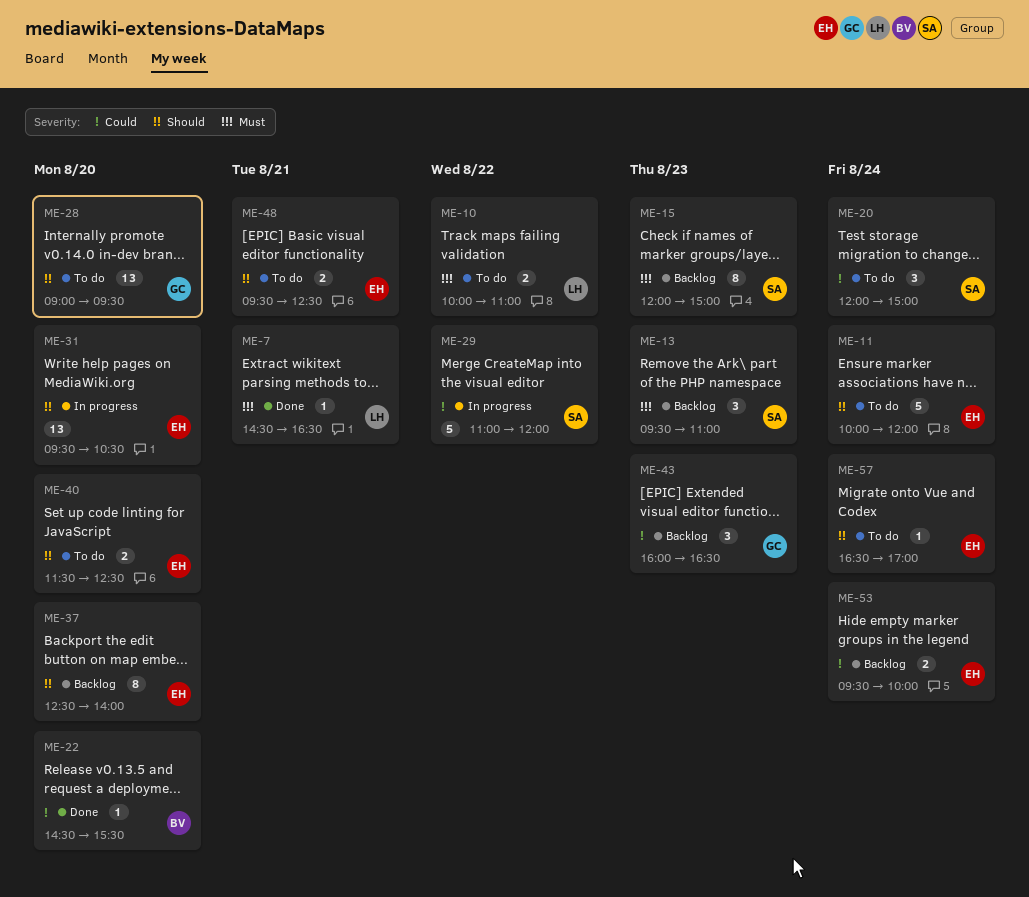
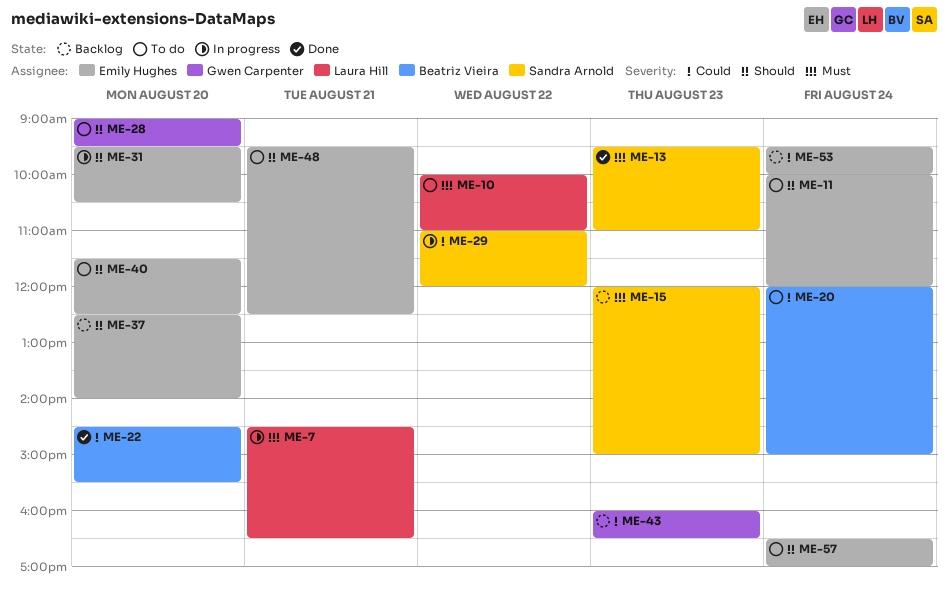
ME-7, status: Done -> In progress
ME-13, status: Backlog -> Done
ME-20, owner: Sandra Arnold -> Beatriz Vieira

